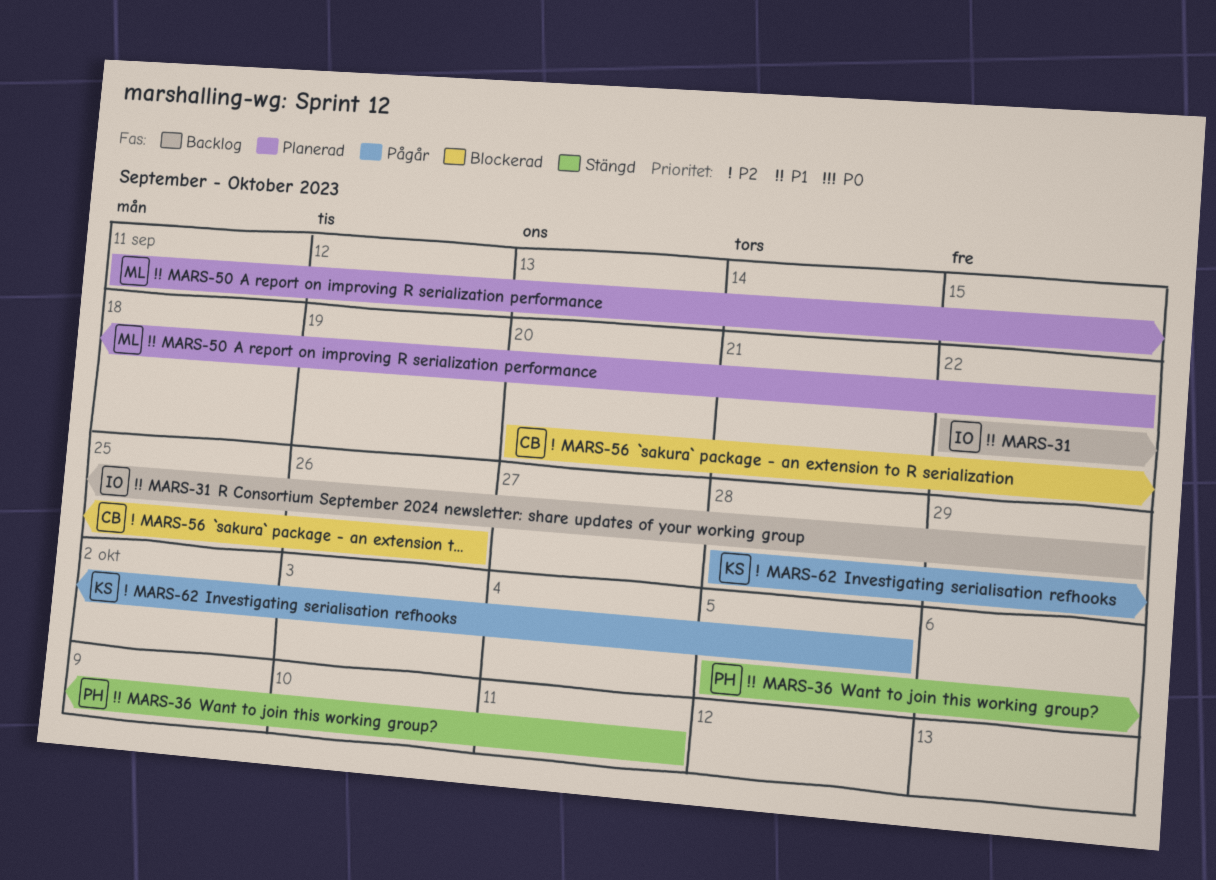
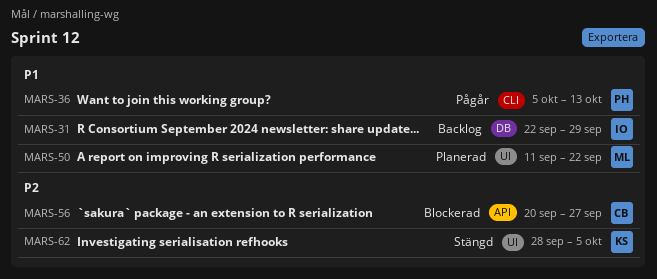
MARS-36, status: Stängd -> Pågår
MARS-36, due: Oct 11 -> Oct 13
MARS-56, due: Sep 26 -> Sep 27
MARS-62, status: Pågår -> Stängd

